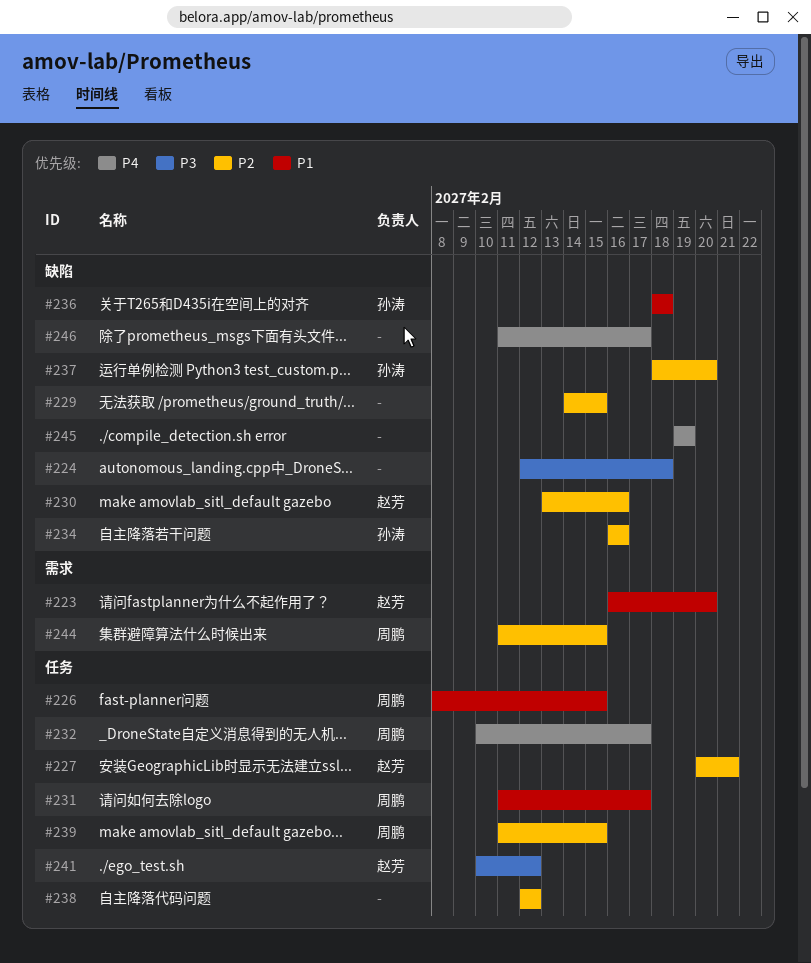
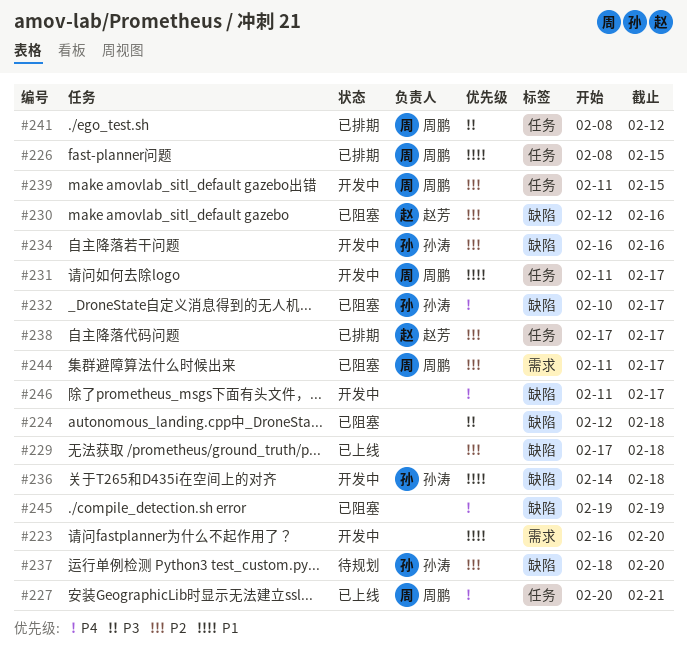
#223, owner: 赵芳 -> none
#227, owner: 赵芳 -> 周鹏
#227, priority: P2 -> P4
#229, start: Feb 14 -> Feb 17
#229, due: Feb 15 -> Feb 18
#230, start: Feb 13 -> Feb 12
#232, owner: 周鹏 -> 孙涛
#232, label: 任务 -> 缺陷
#236, start: Feb 18 -> Feb 14
#238, owner: none -> 赵芳
#238, start: Feb 12 -> Feb 17
#238, due: Feb 12 -> Feb 17
#241, owner: 赵芳 -> 周鹏
#241, start: Feb 10 -> Feb 8
#244, due: Feb 15 -> Feb 17

